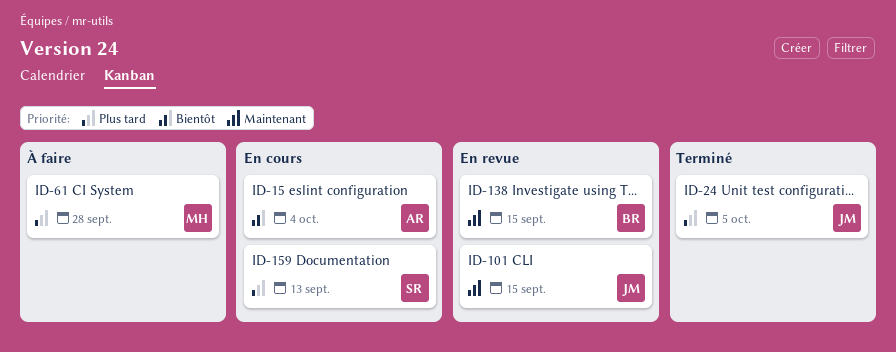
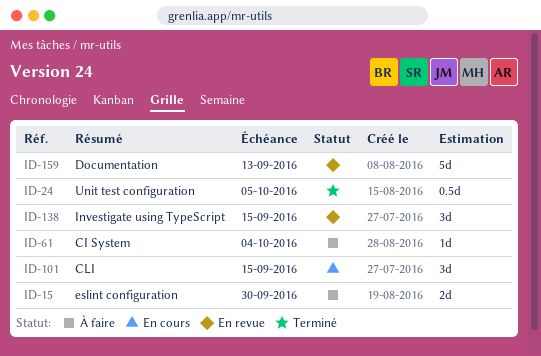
ID-15, status: En cours -> À faire
ID-15, due: Oct 4 -> Sep 30
ID-61, due: Sep 28 -> Oct 4
ID-101, status: En revue -> En cours
ID-159, status: En cours -> En revue

